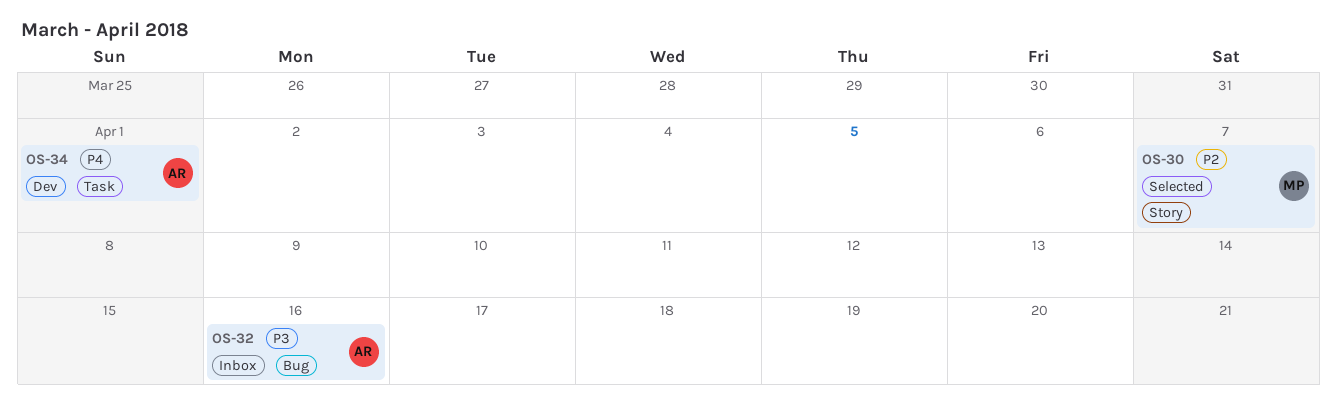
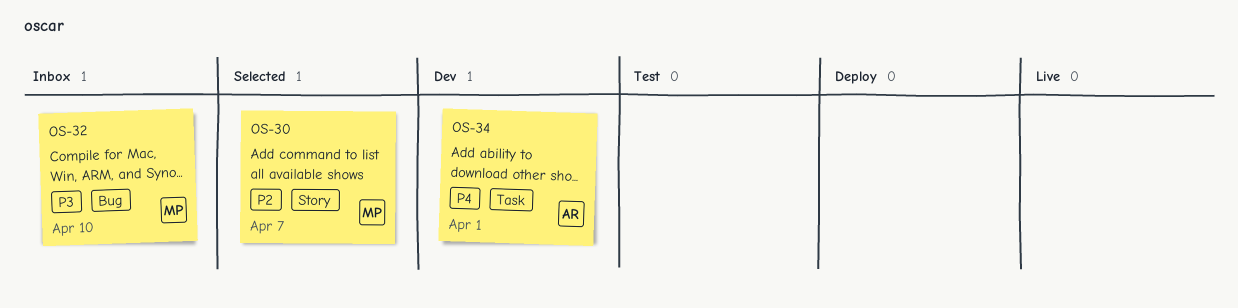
OS-32, owner: AR -> MP
OS-32, due: Apr 16 -> Apr 10

